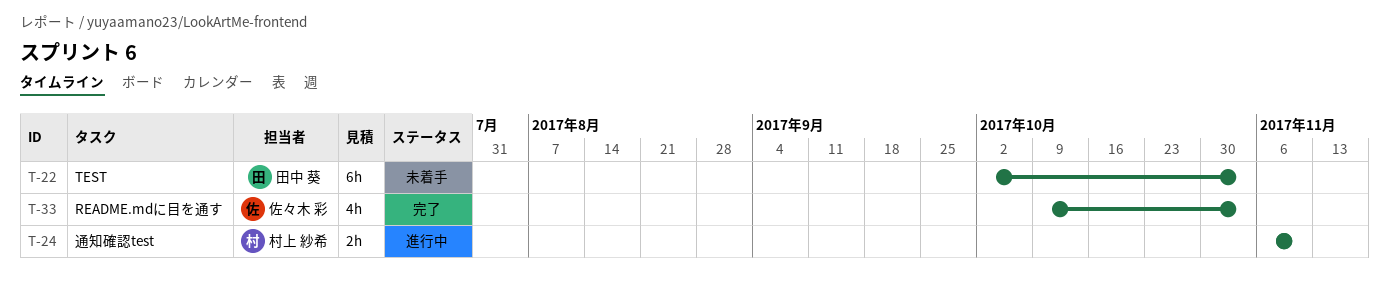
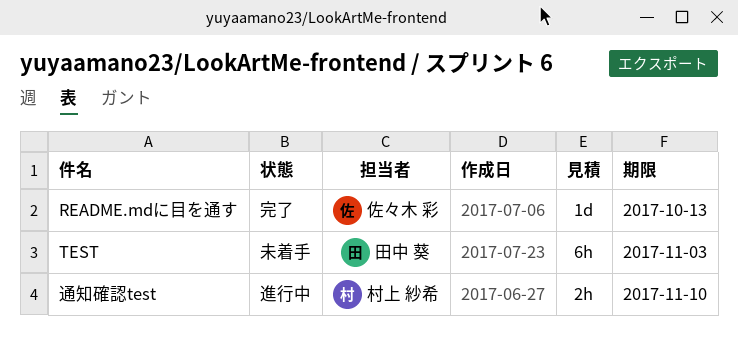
README.mdに目を通す, estimate: 4h -> 1d
README.mdに目を通す, due: Nov 3 -> Oct 13

